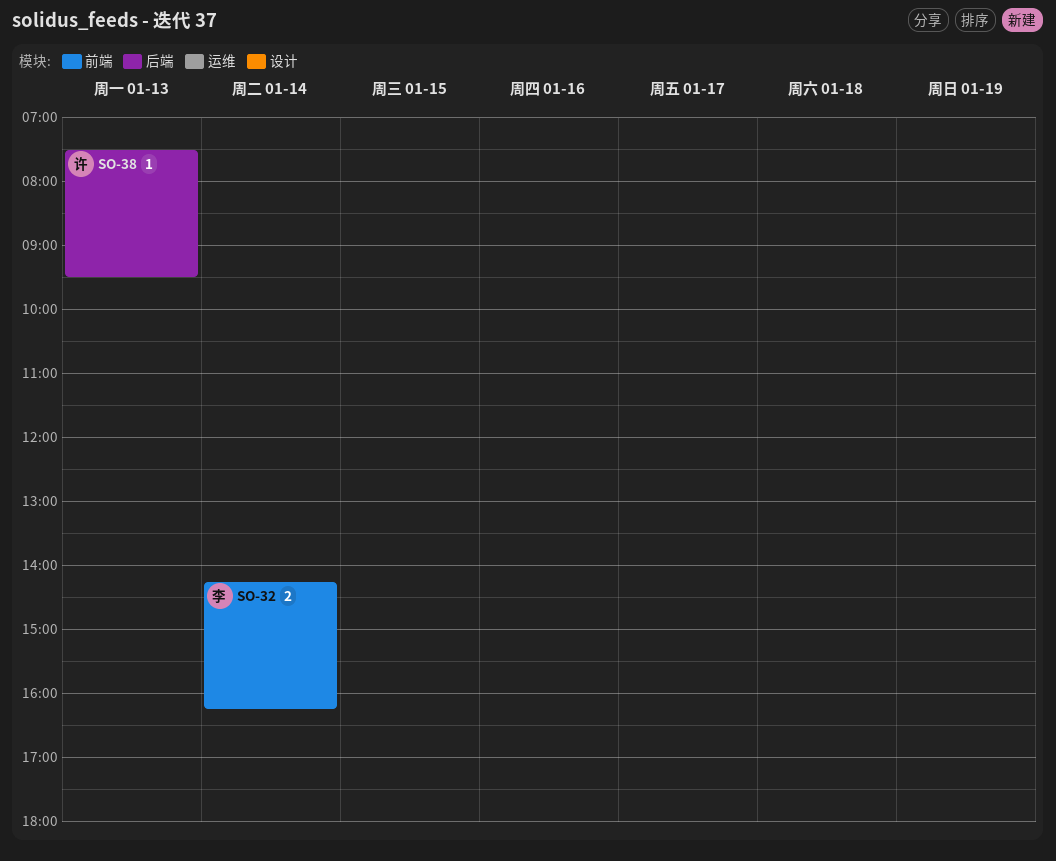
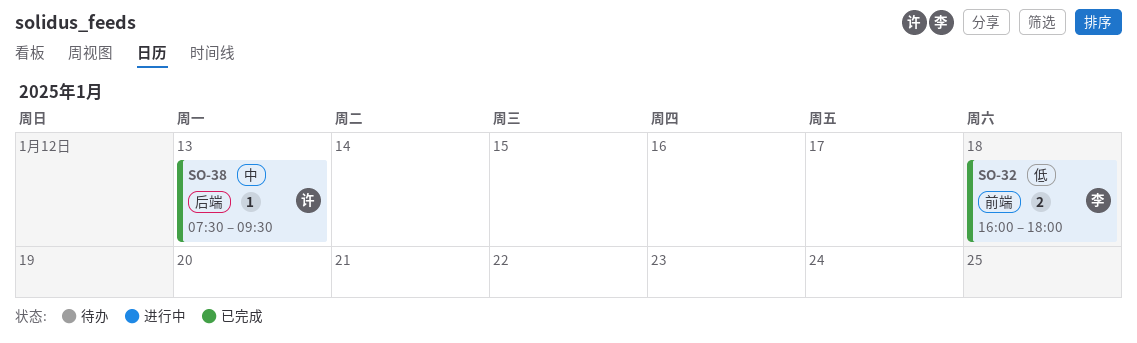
SO-32, day: Jan 14 -> Jan 18
SO-32, begins: 14:15 -> 16:00
SO-32, ends: 16:15 -> 18:00

